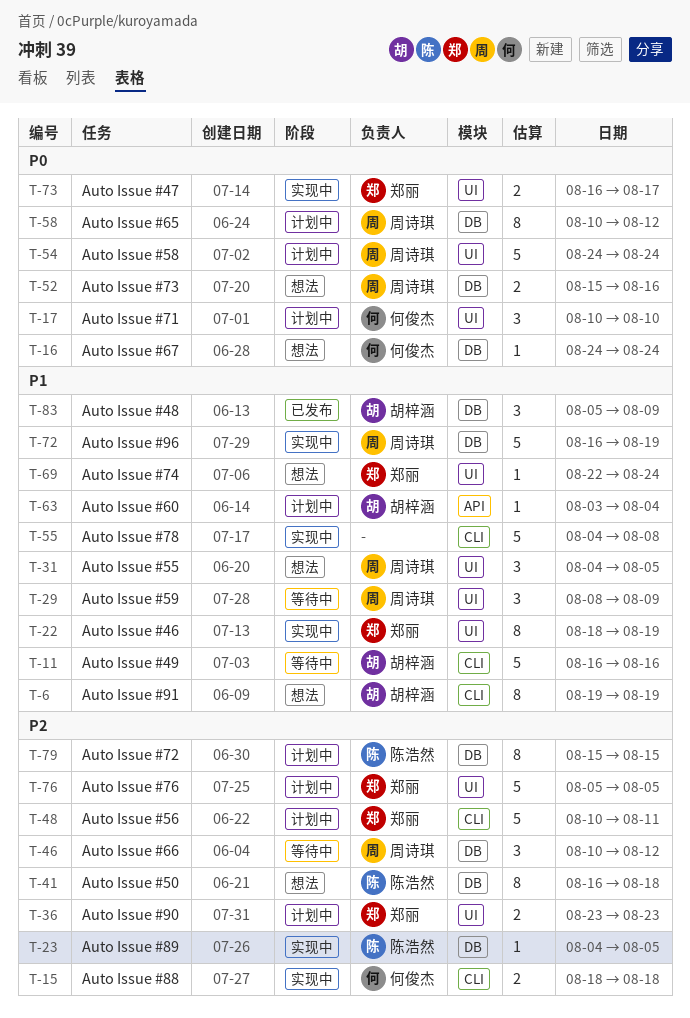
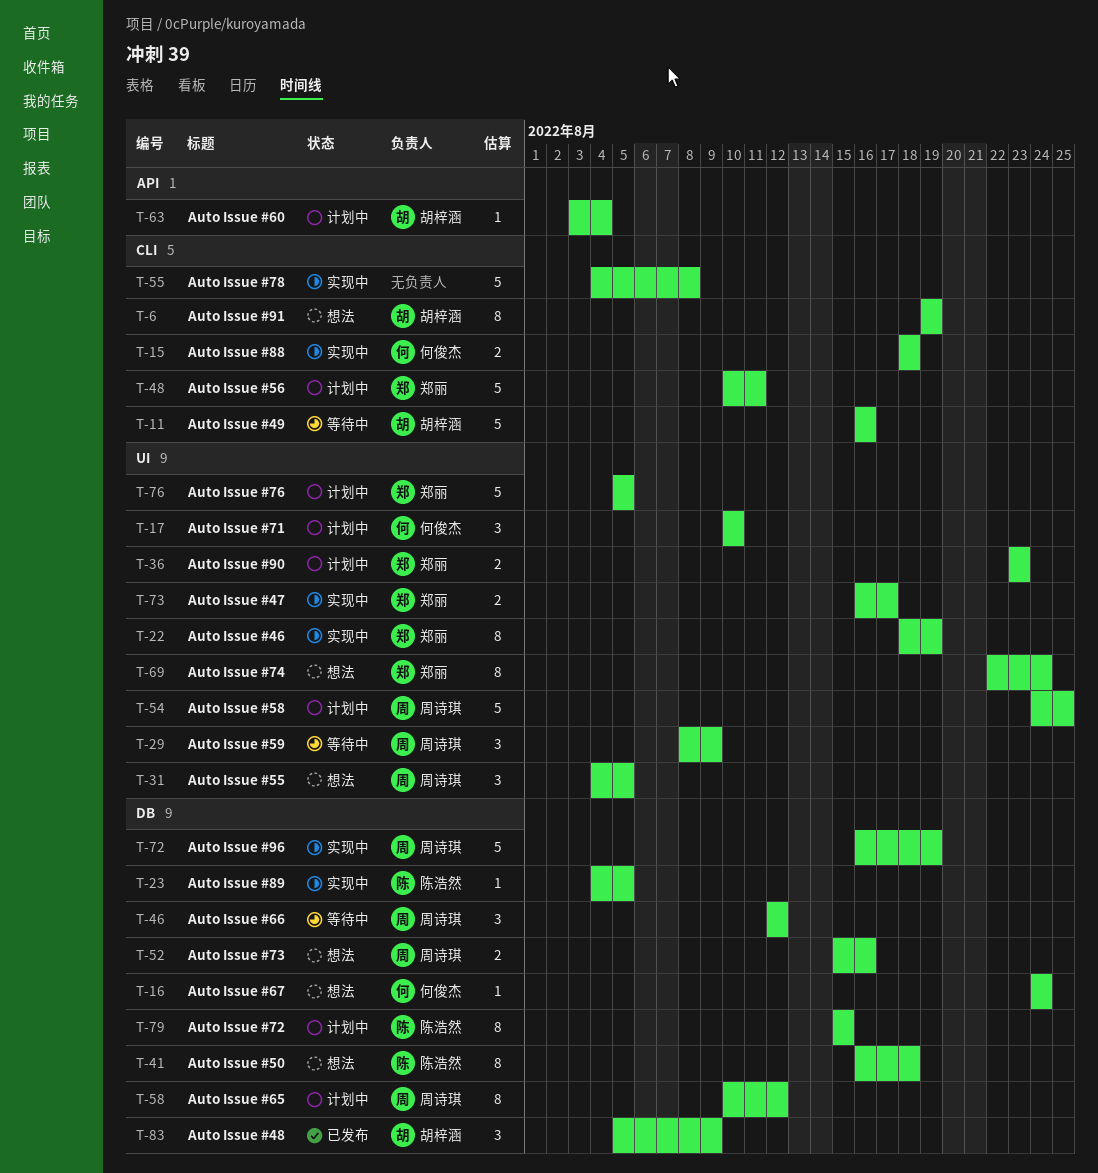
T-46, start: Aug 10 -> Aug 12
T-54, due: Aug 24 -> Aug 25
T-69, estimate: 1 -> 8

